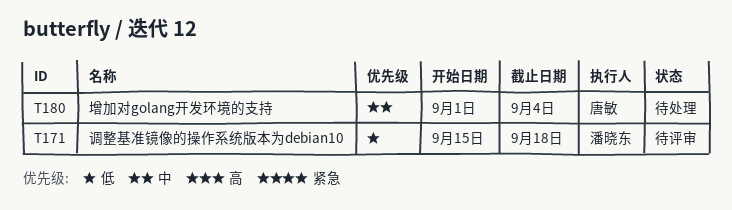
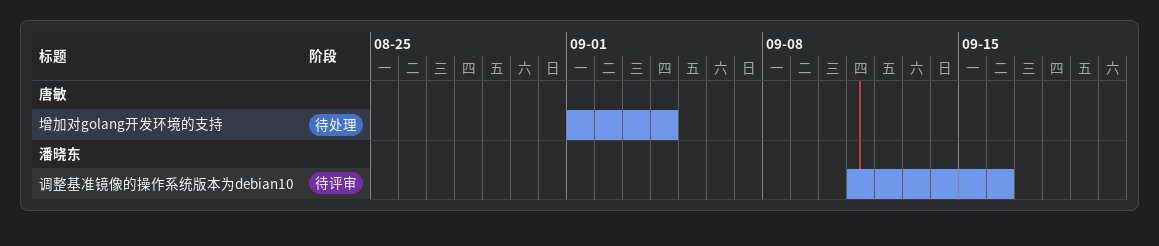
调整基准镜像的操作系统版本为debian10, start: Sep 15 -> Sep 11
调整基准镜像的操作系统版本为debian10, due: Sep 18 -> Sep 16

